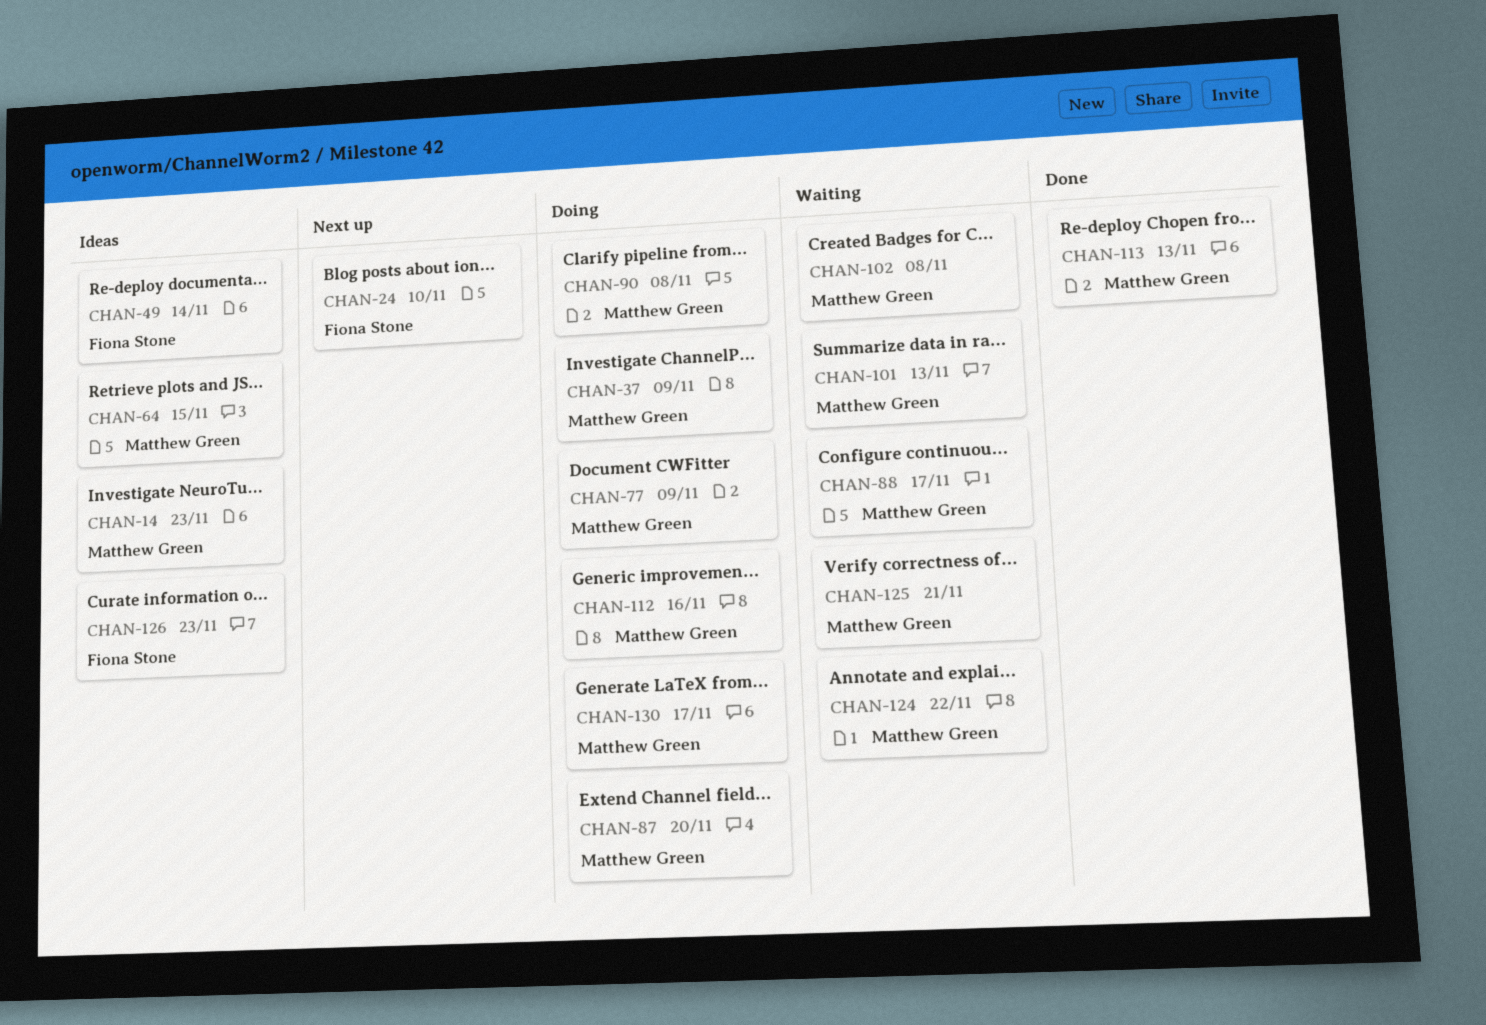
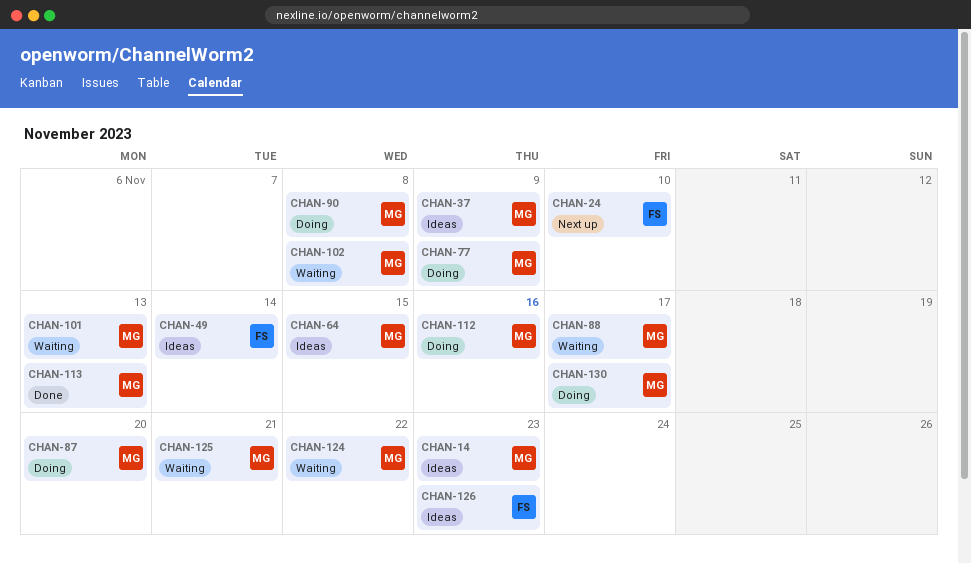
CHAN-37, status: Doing -> Ideas

